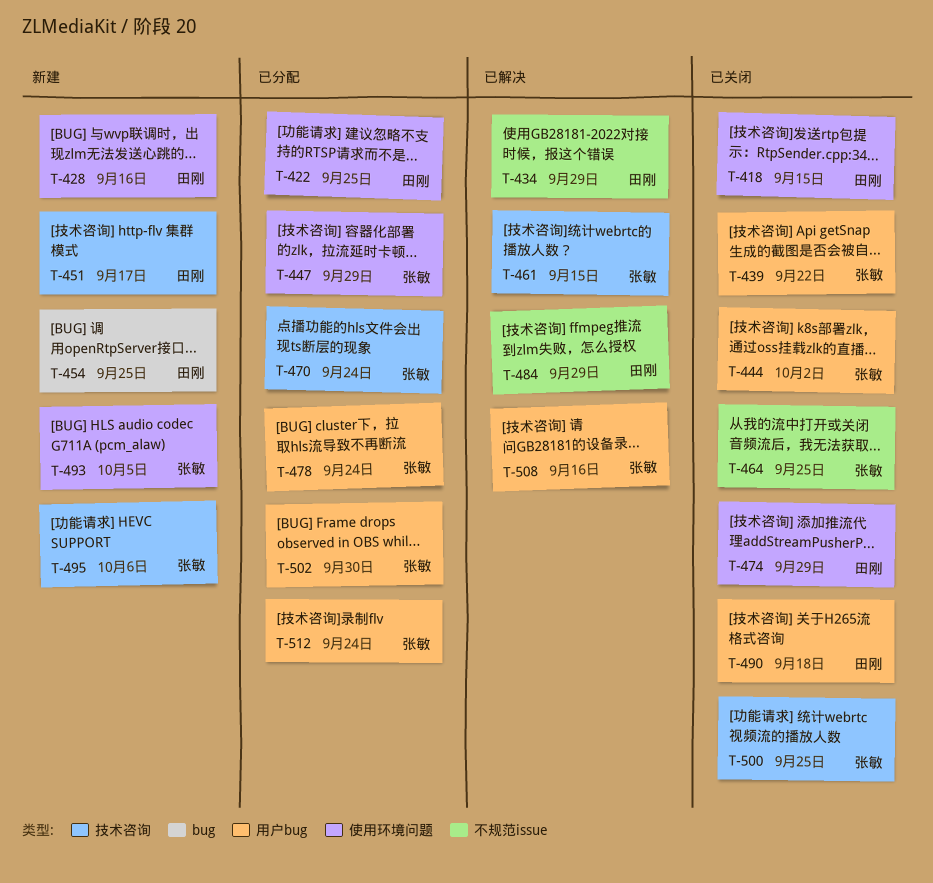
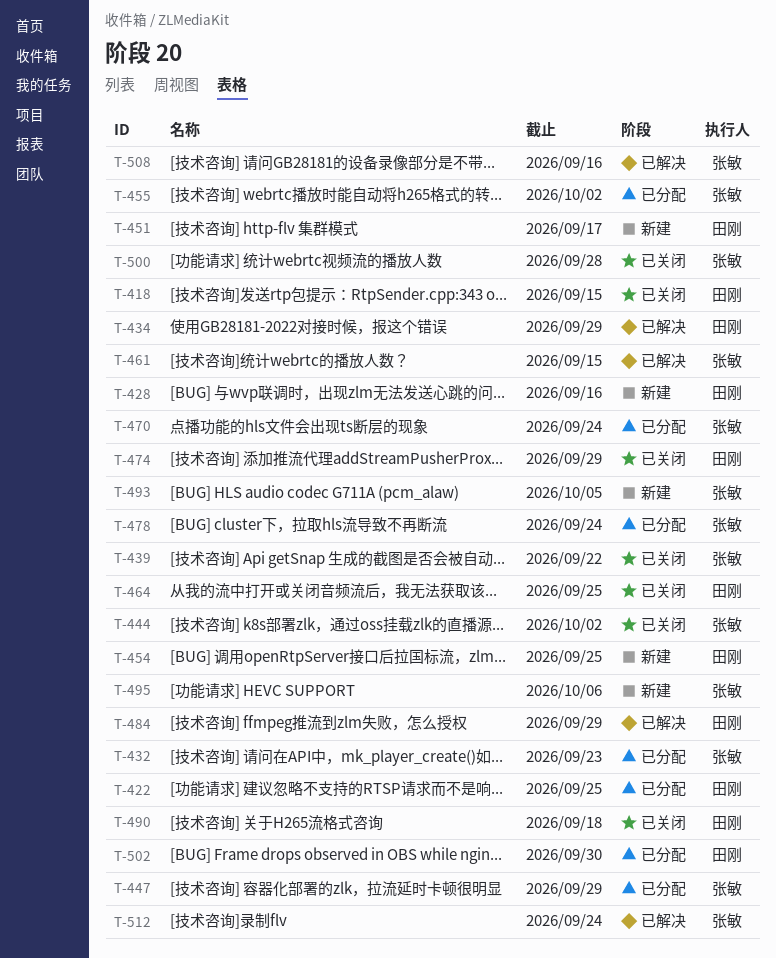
T-432: none -> present
T-455: none -> present
T-464, owner: 张敏 -> 田刚
T-500, due: Sep 25 -> Sep 28
T-502, owner: 张敏 -> 田刚
T-512, status: 已分配 -> 已解决

